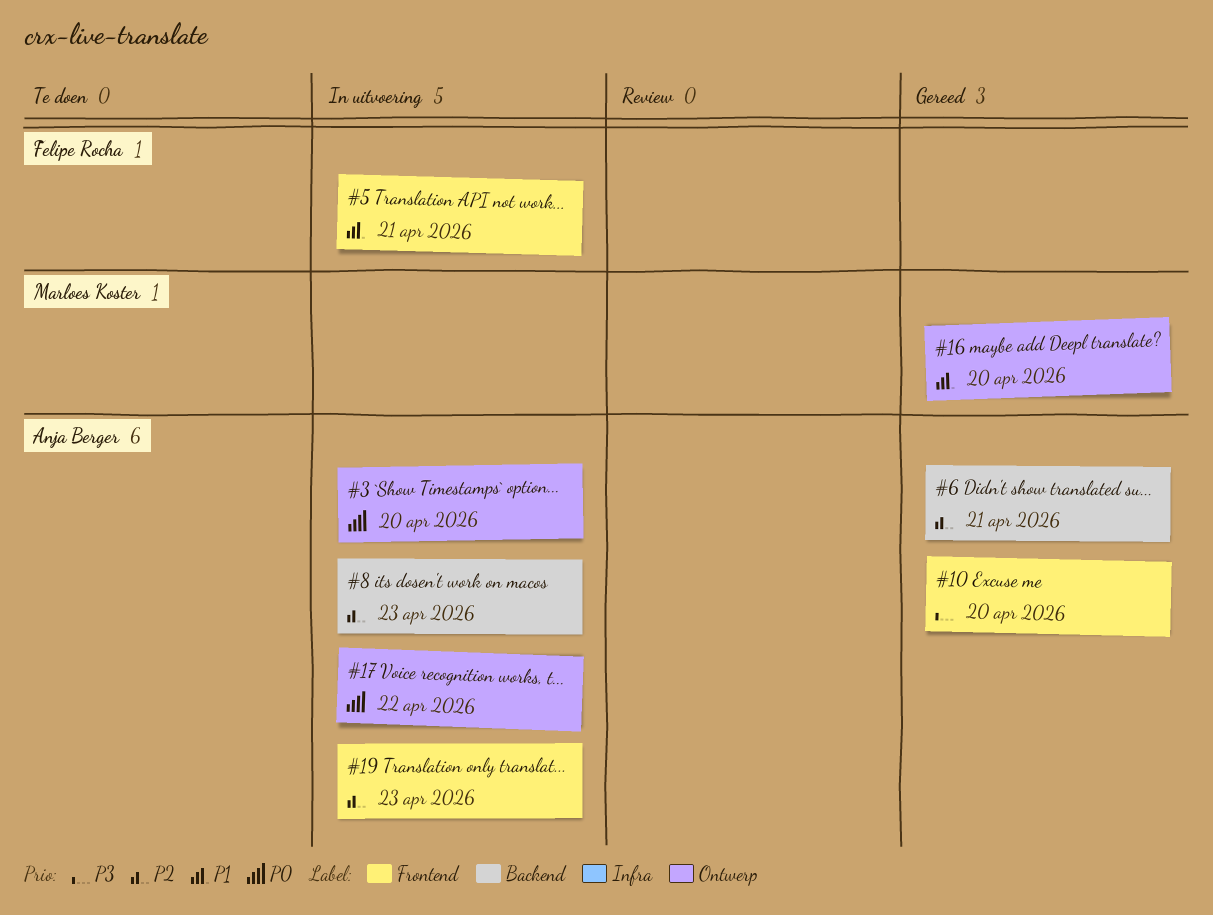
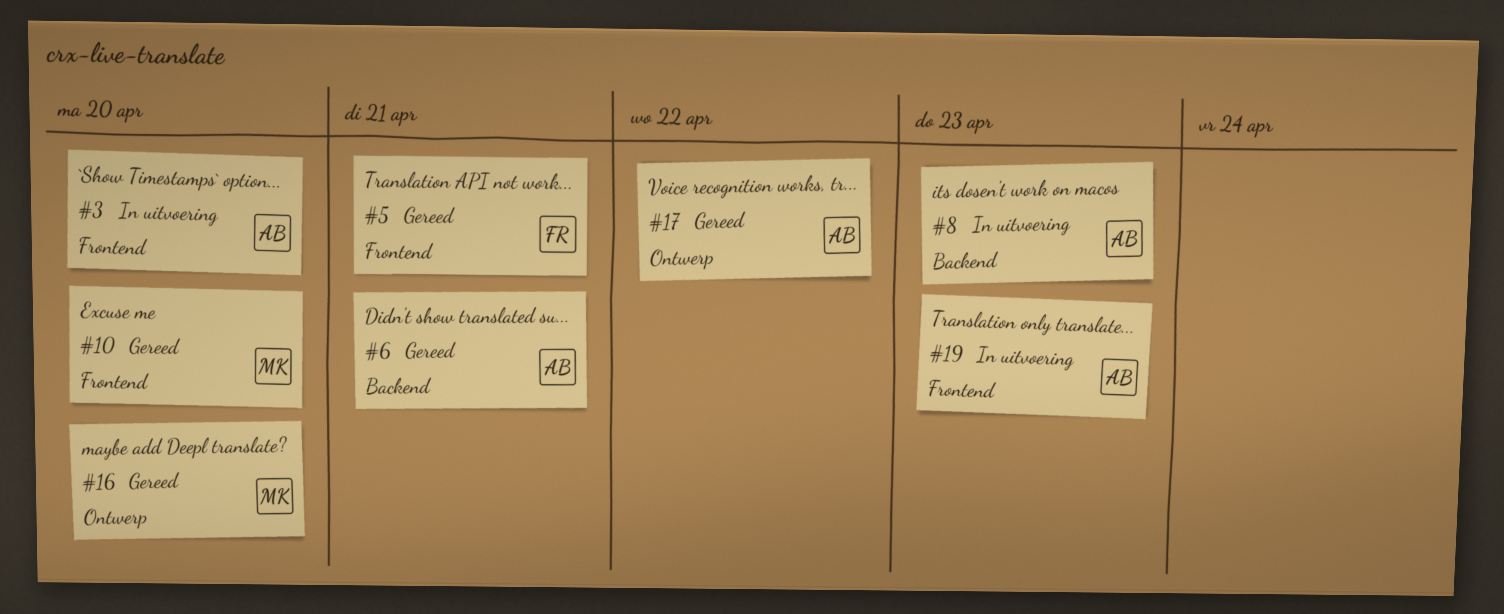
#3, label: Ontwerp -> Frontend
#5, status: In uitvoering -> Gereed
#10, owner: Anja Berger -> Marloes Koster
#17, status: In uitvoering -> Gereed

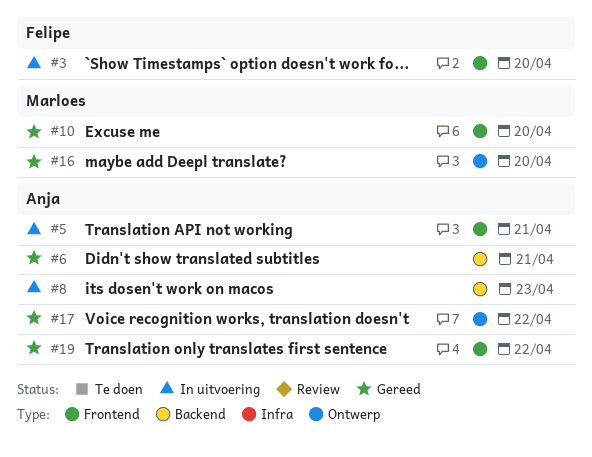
#3, owner: Anja -> Felipe
#5, status: Gereed -> In uitvoering
#5, owner: Felipe -> Anja
#19, status: In uitvoering -> Gereed
#19, due: Apr 23 -> Apr 22

